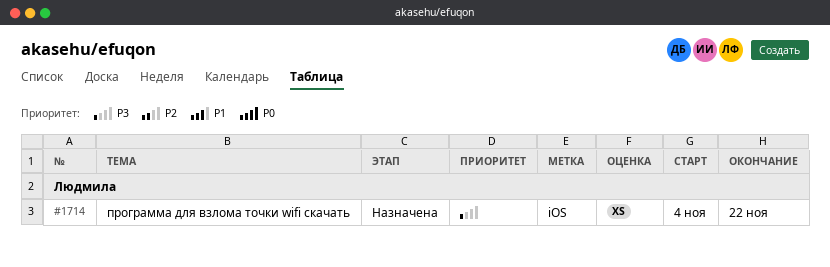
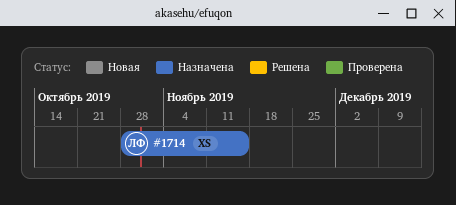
#1714, start: Nov 4 -> Oct 28
#1714, due: Nov 22 -> Nov 15

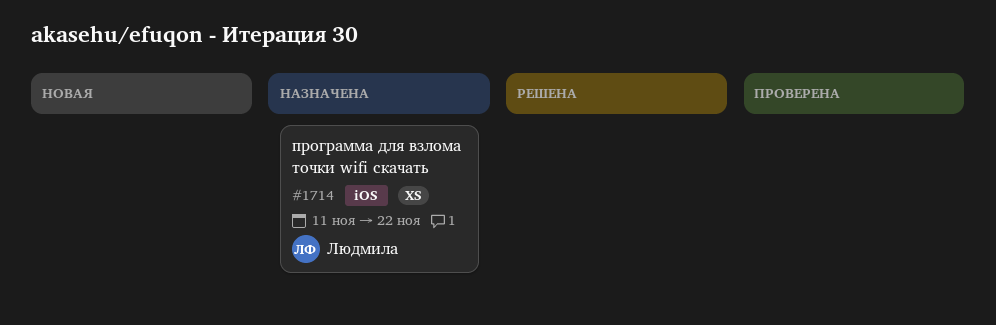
#1714, start: Oct 28 -> Nov 11
#1714, due: Nov 15 -> Nov 22

